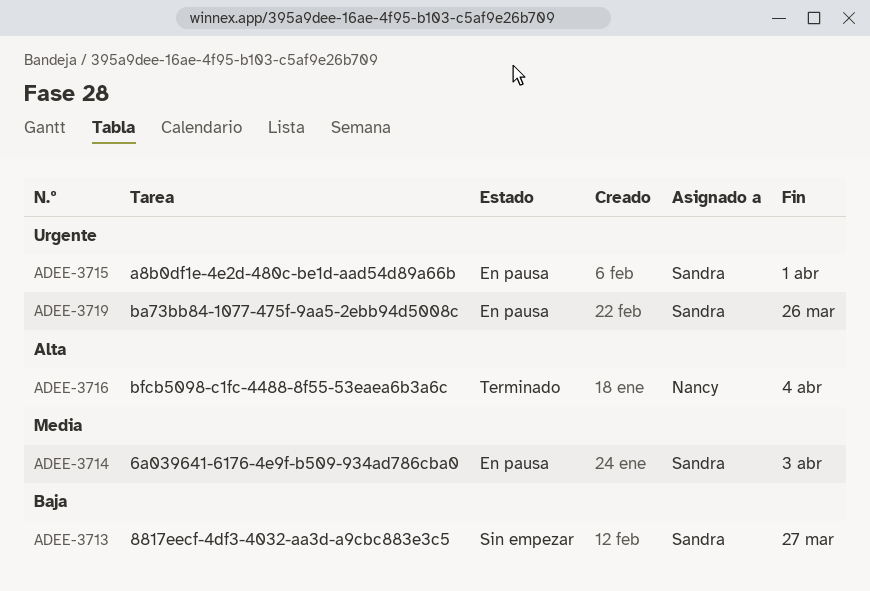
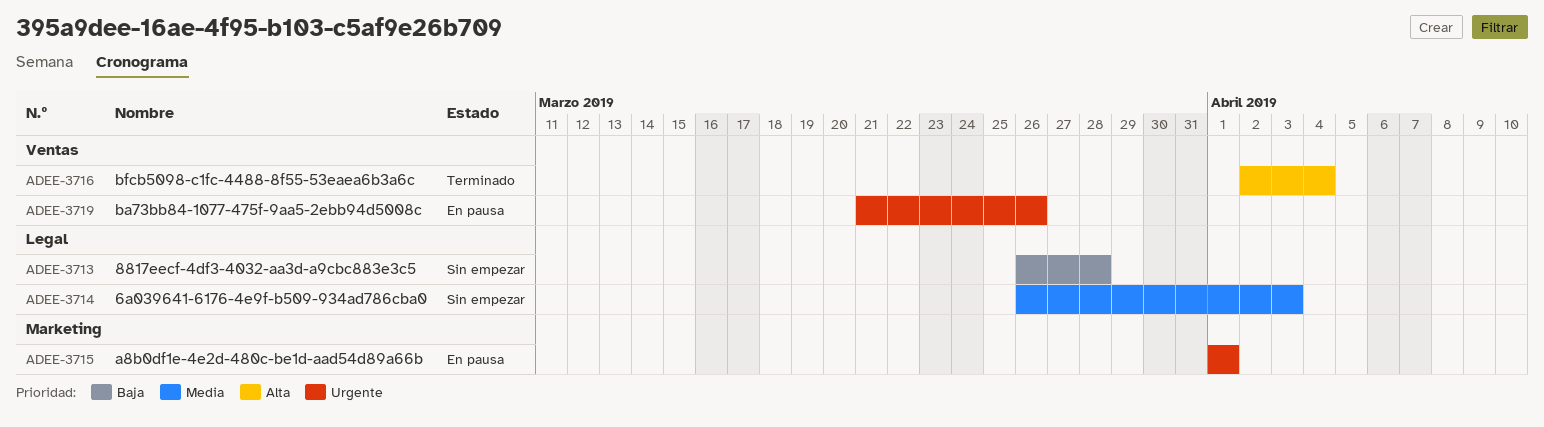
ADEE-3713, due: Mar 27 -> Mar 28
ADEE-3714, status: En pausa -> Sin empezar

